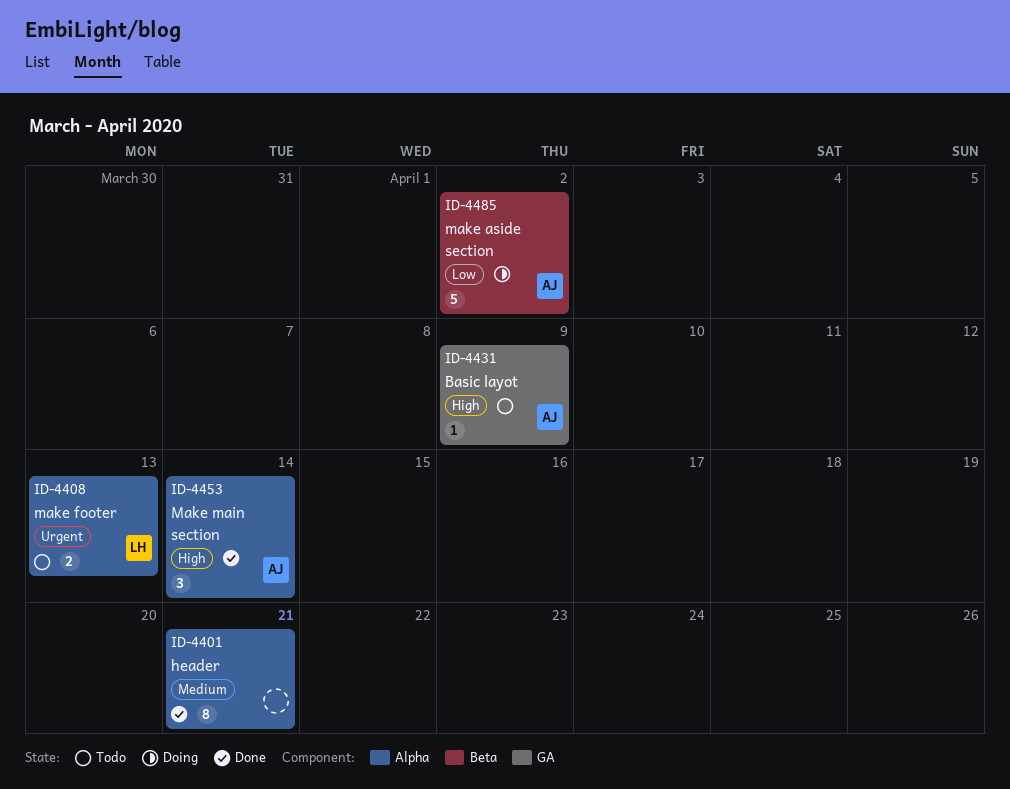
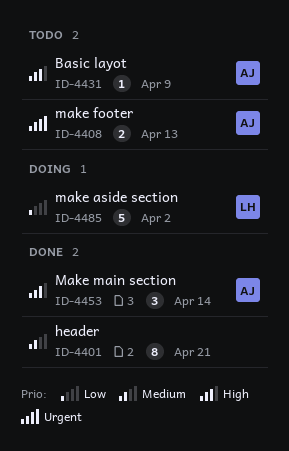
ID-4408, owner: LH -> AJ
ID-4485, owner: AJ -> LH

